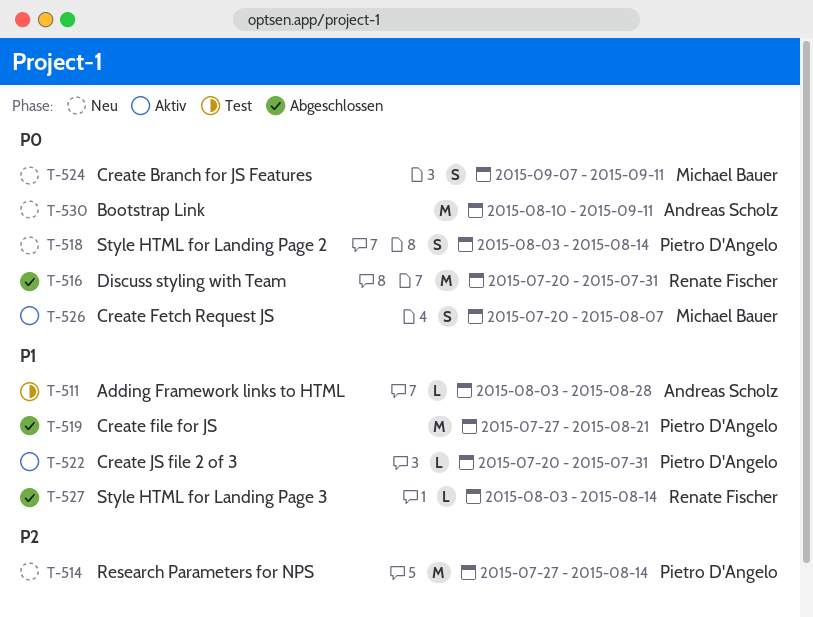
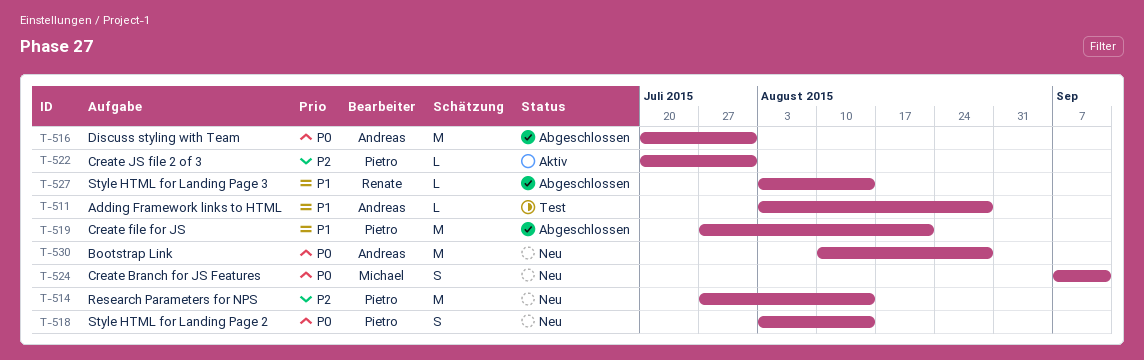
T-516, owner: Renate Fischer -> Andreas Scholz
T-522, priority: P1 -> P2
T-526: present -> none
T-530, due: Sep 11 -> Aug 28

